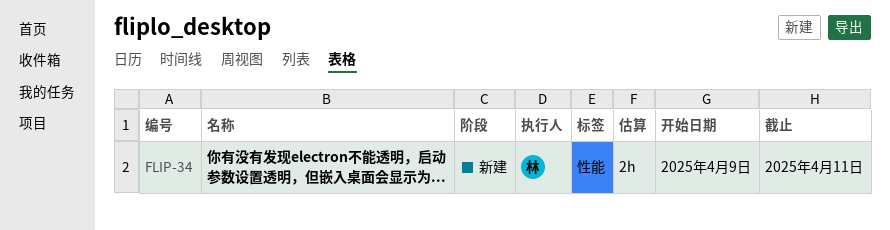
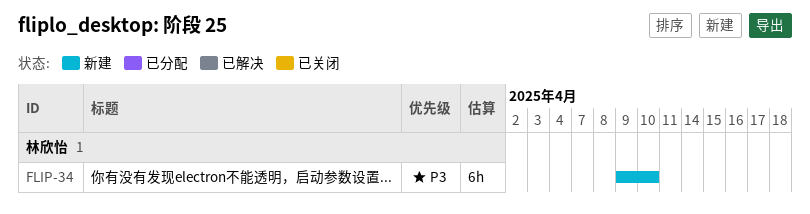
FLIP-34, estimate: 2h -> 6h
FLIP-34, due: Apr 11 -> Apr 10

